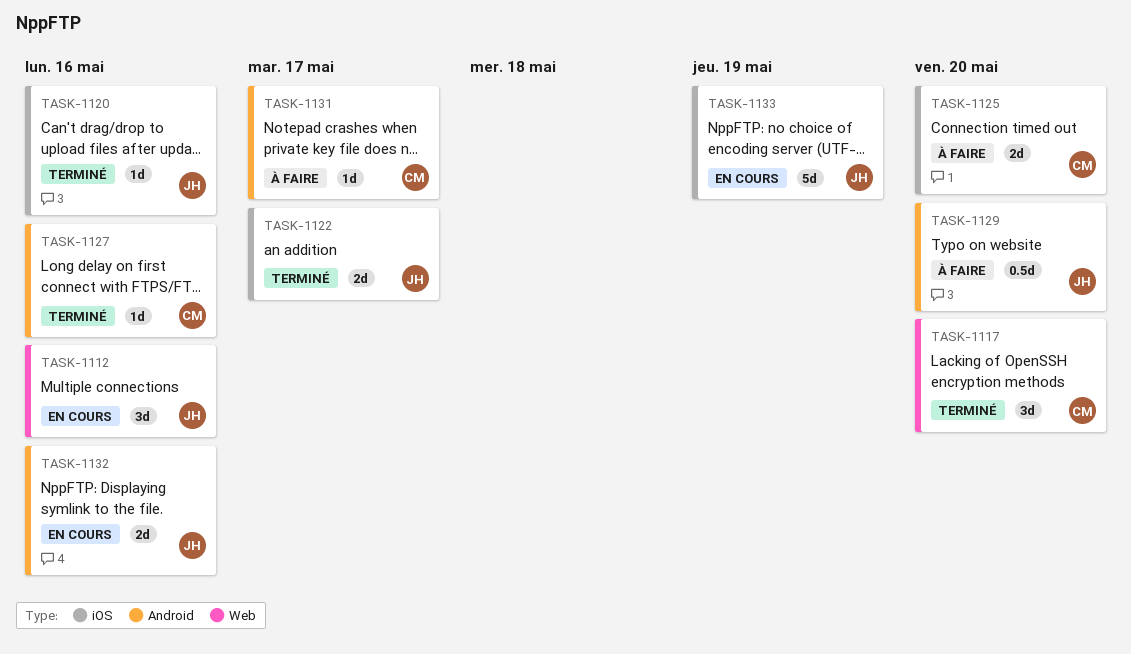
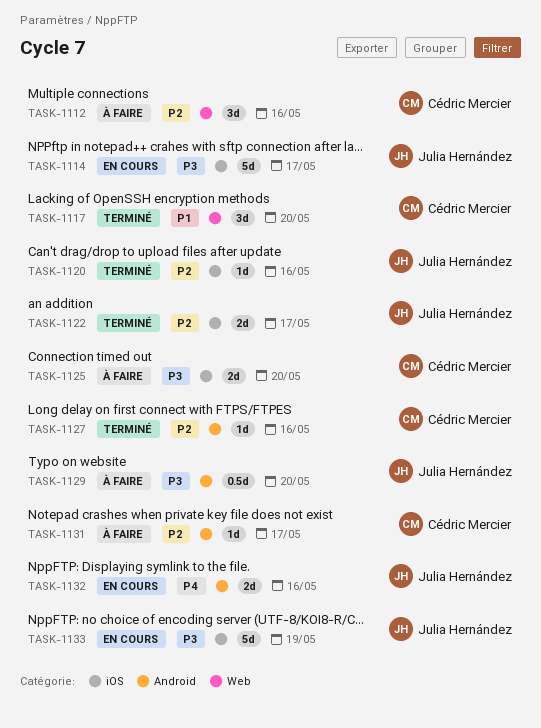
TASK-1112, status: En cours -> À faire
TASK-1112, owner: Julia Hernández -> Cédric Mercier
TASK-1114: none -> present

